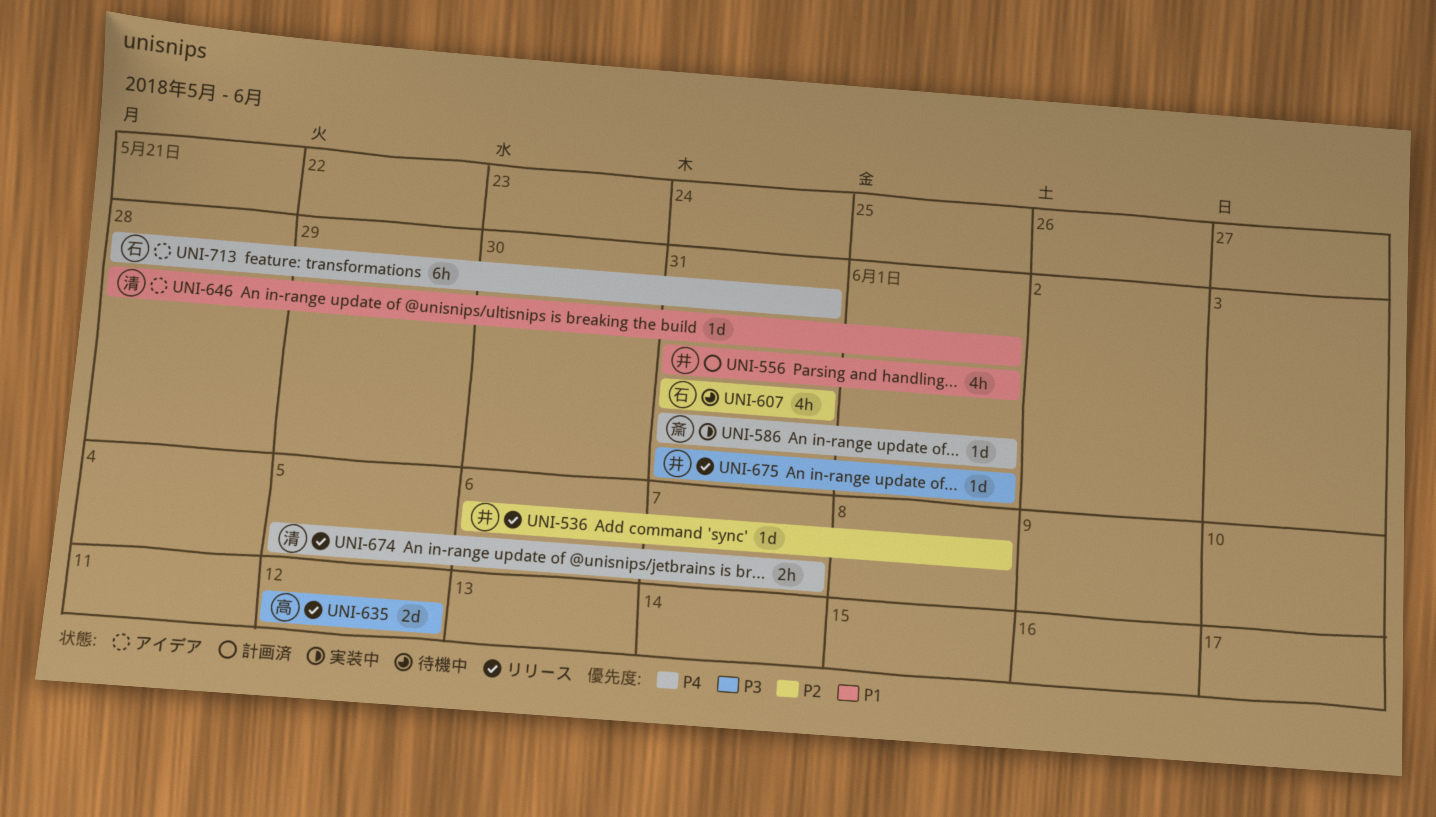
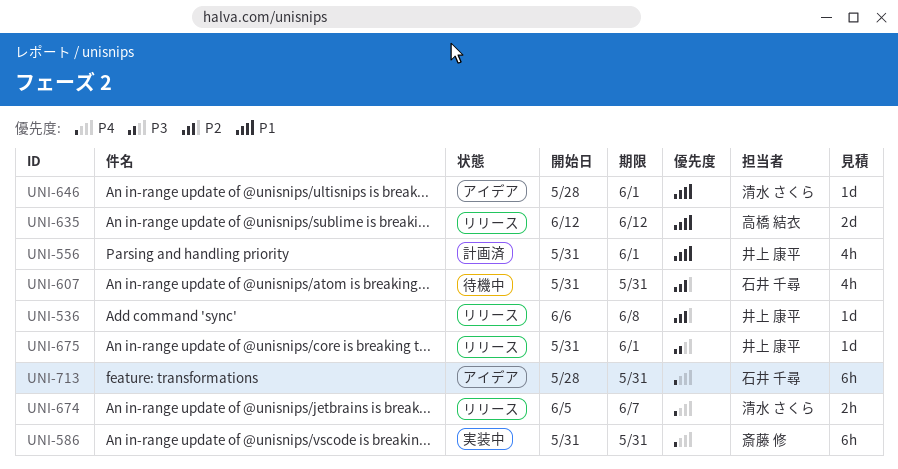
UNI-586, estimate: 1d -> 6h
UNI-586, due: Jun 1 -> May 31
UNI-635, priority: P3 -> P1

